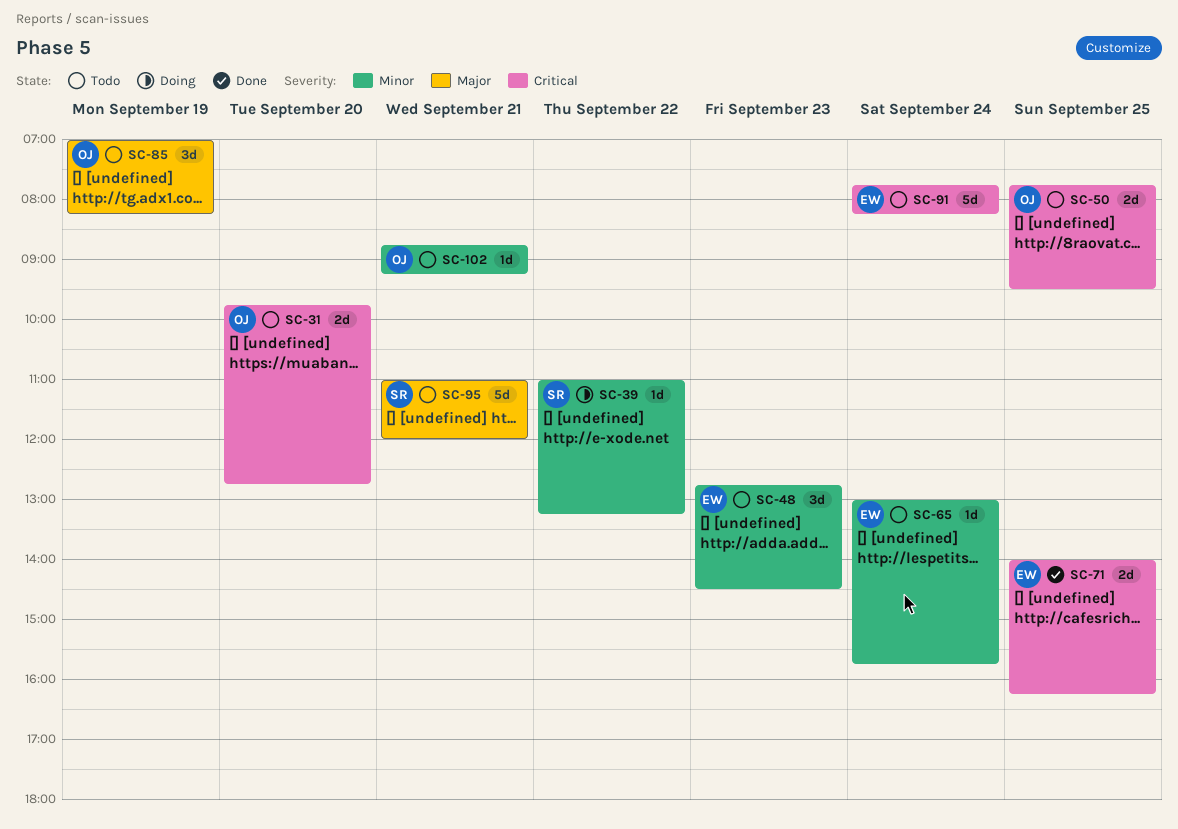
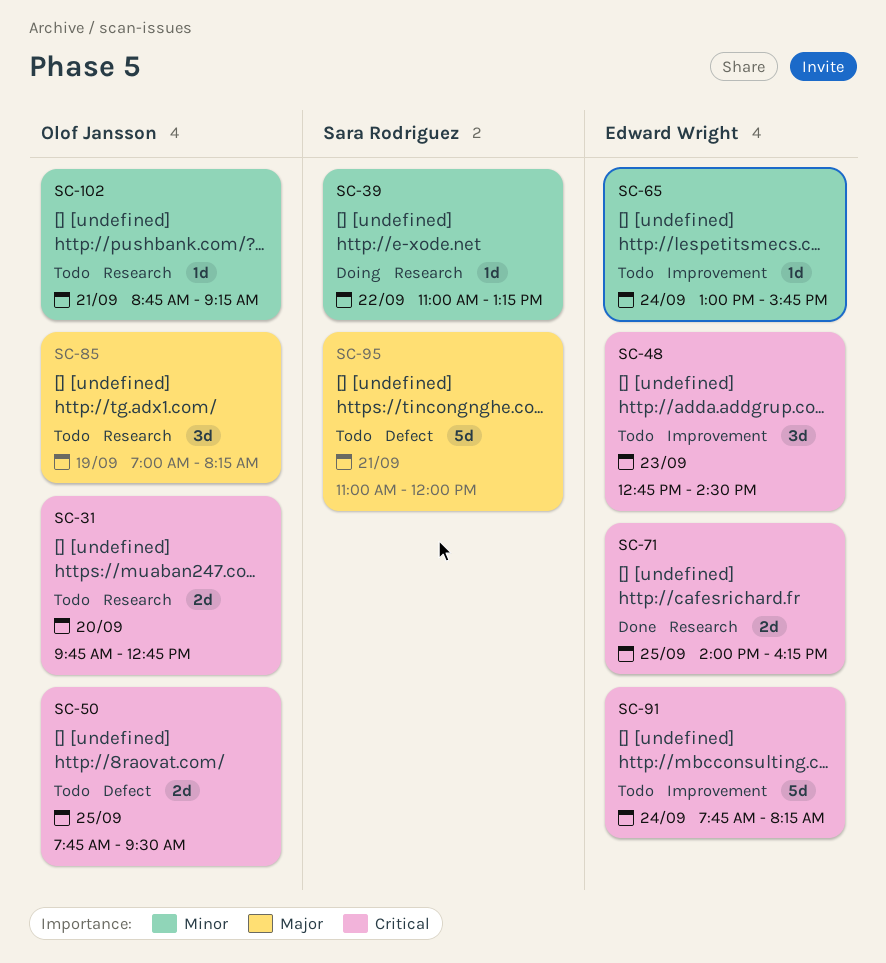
SC-48, priority: Minor -> Critical

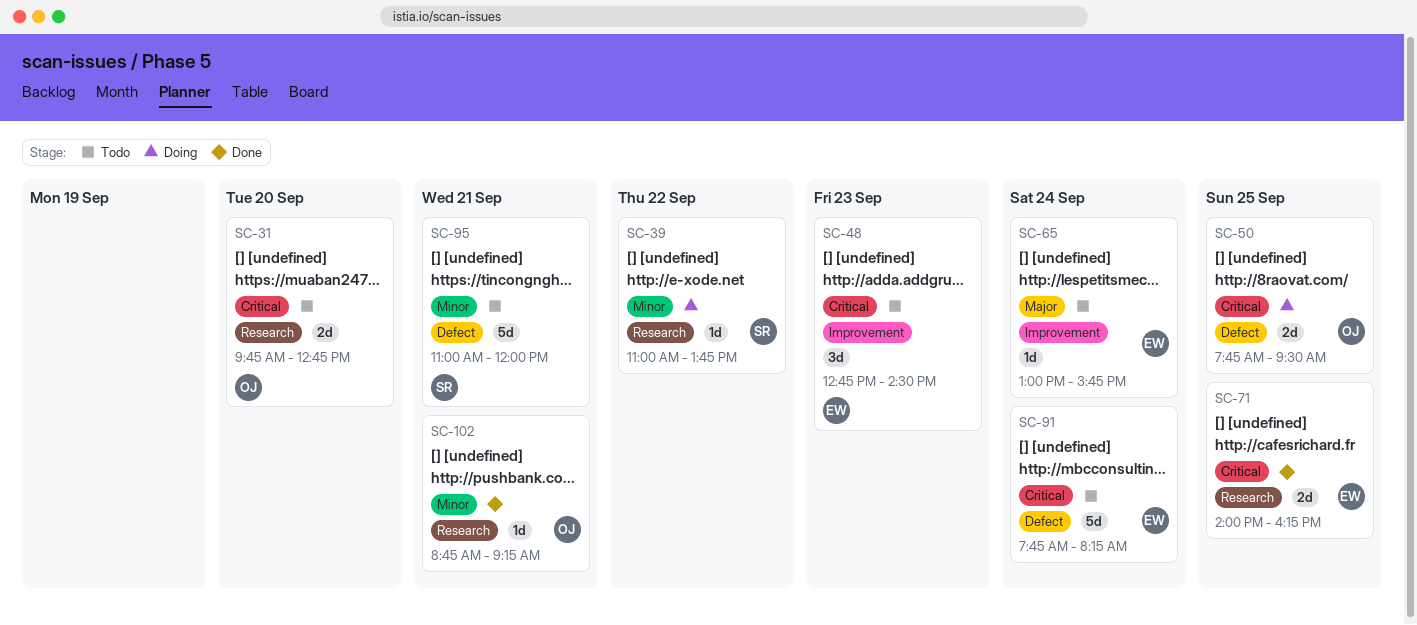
SC-39, ends: 13:15 -> 13:45
SC-50, status: Todo -> Doing
SC-65, priority: Minor -> Major
SC-85: present -> none
SC-91, label: Improvement -> Defect
SC-95, priority: Major -> Minor
SC-102, status: Todo -> Done

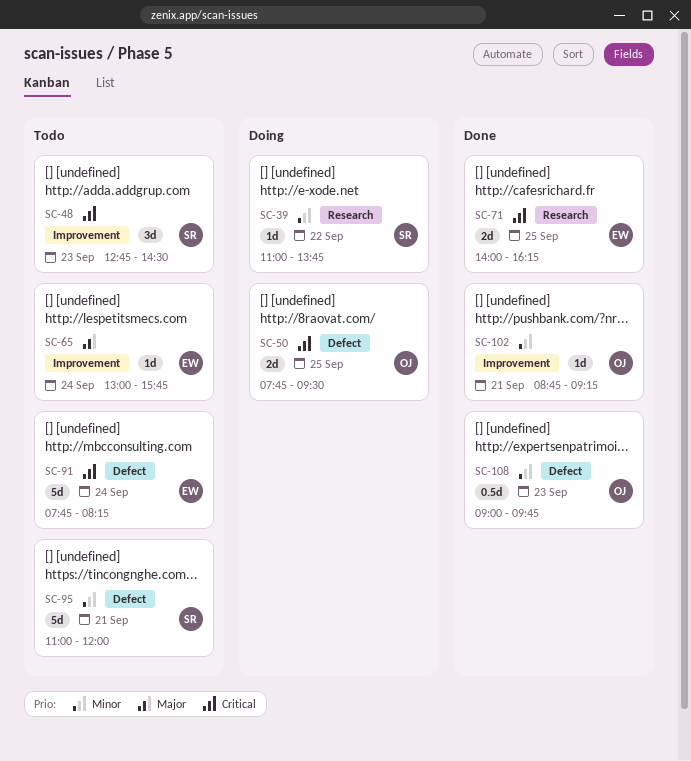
SC-31: present -> none
SC-48, owner: EW -> SR
SC-102, label: Research -> Improvement
SC-108: none -> present

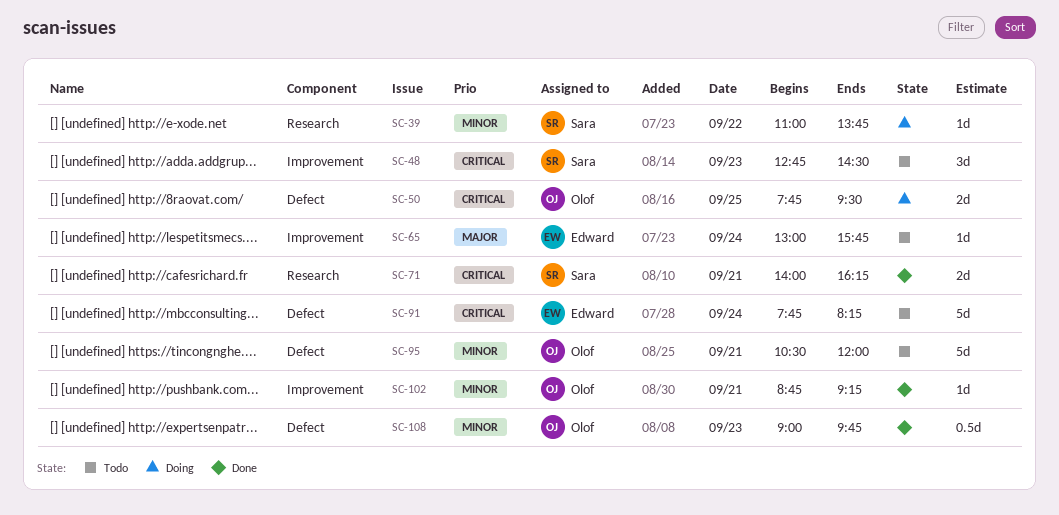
SC-71, owner: Edward -> Sara
SC-71, day: Sep 25 -> Sep 21
SC-95, owner: Sara -> Olof
SC-95, begins: 11:00 -> 10:30

